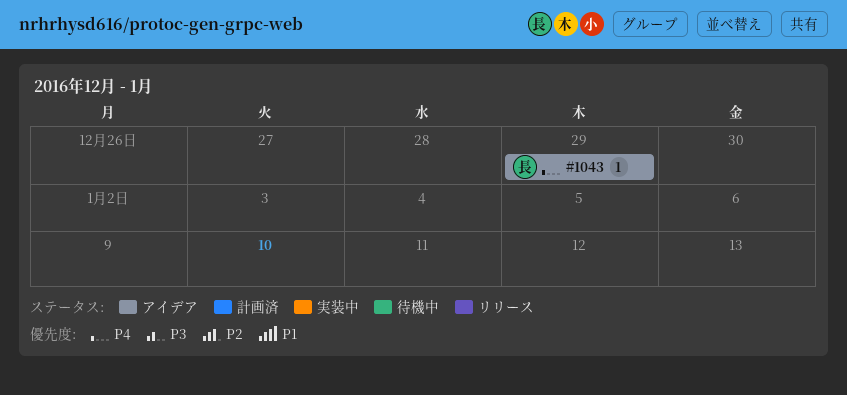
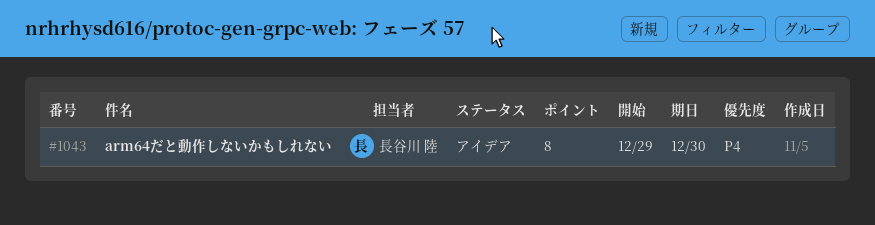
#1043, estimate: 1 -> 8
#1043, due: Dec 29 -> Dec 30

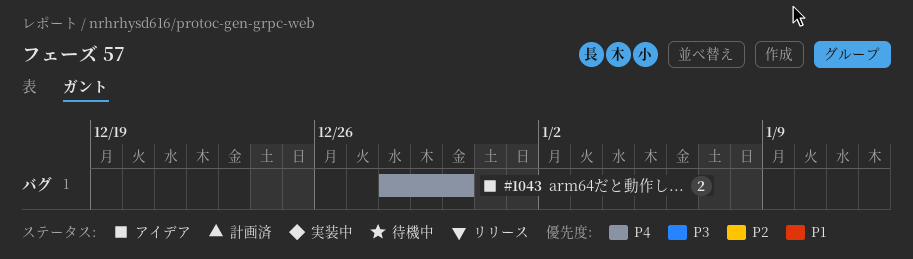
#1043, estimate: 8 -> 2
#1043, start: Dec 29 -> Dec 28

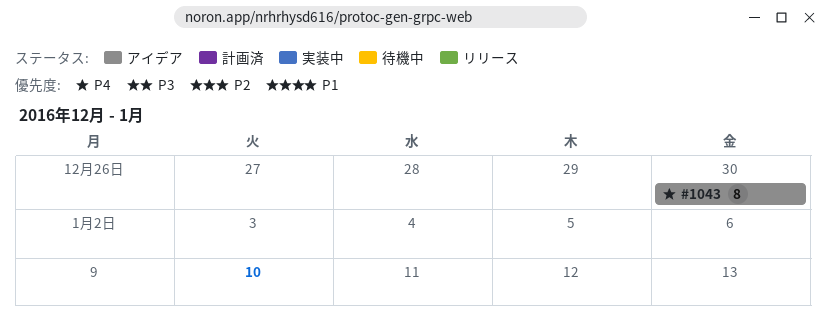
#1043, estimate: 2 -> 8
#1043, start: Dec 28 -> Dec 30

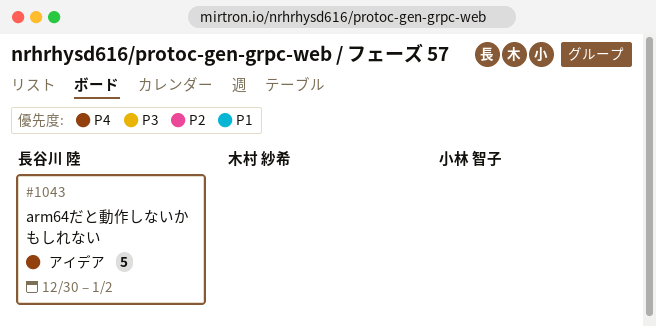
#1043, estimate: 8 -> 5
#1043, due: Dec 30 -> Jan 2

